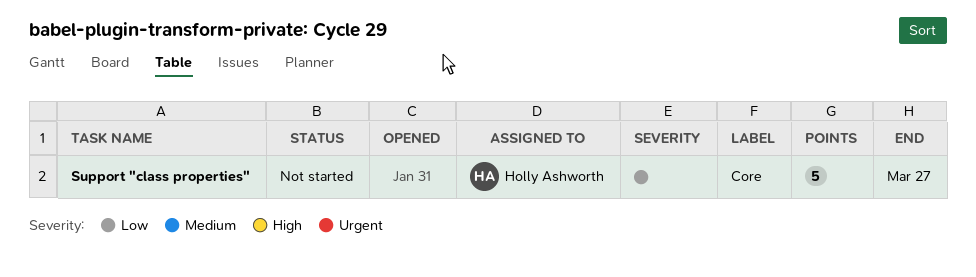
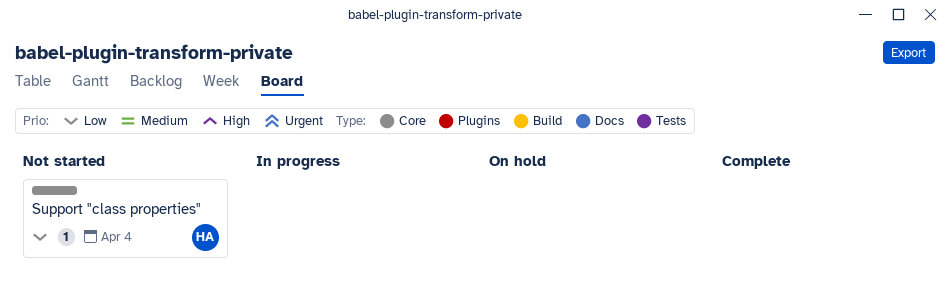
Support "class properties", estimate: 5 -> 1
Support "class properties", due: Mar 27 -> Apr 4

